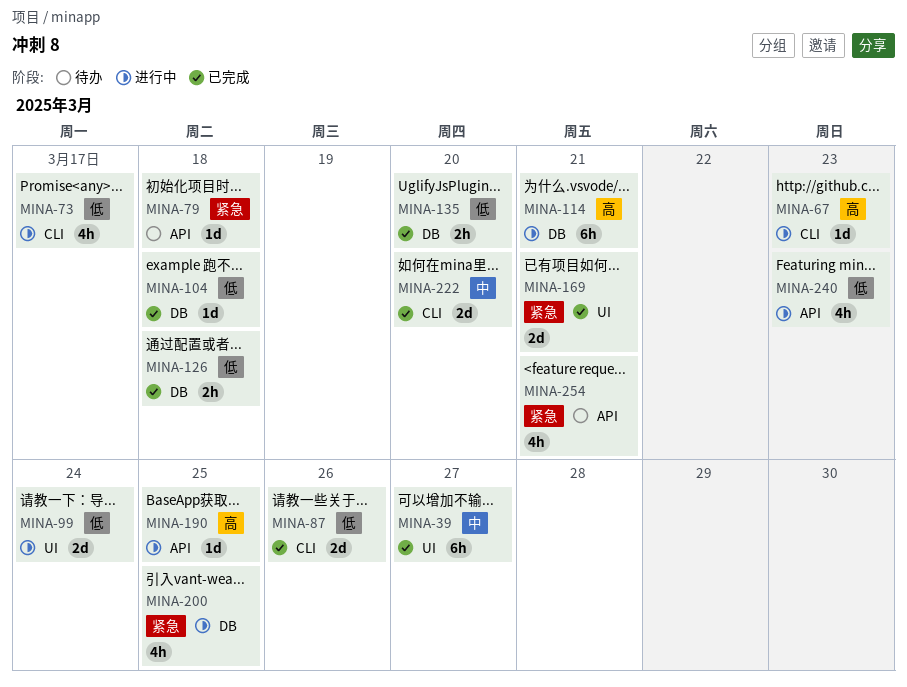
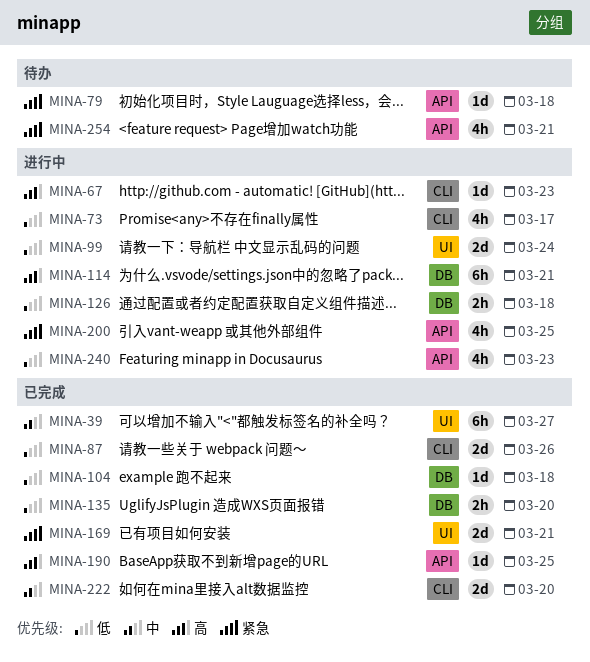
MINA-126, status: 已完成 -> 进行中
MINA-190, status: 进行中 -> 已完成
MINA-200, label: DB -> API

